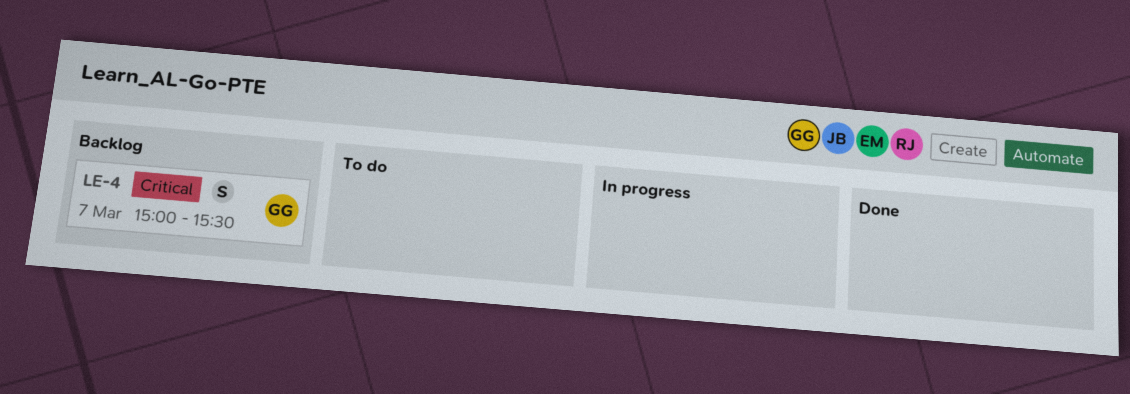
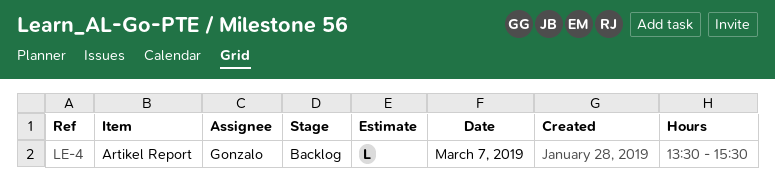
LE-4, estimate: S -> L
LE-4, begins: 15:00 -> 13:30

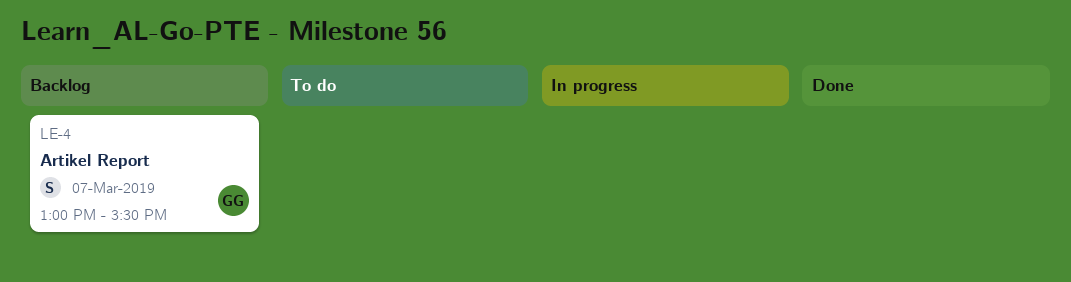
LE-4, estimate: L -> S
LE-4, begins: 13:30 -> 13:00

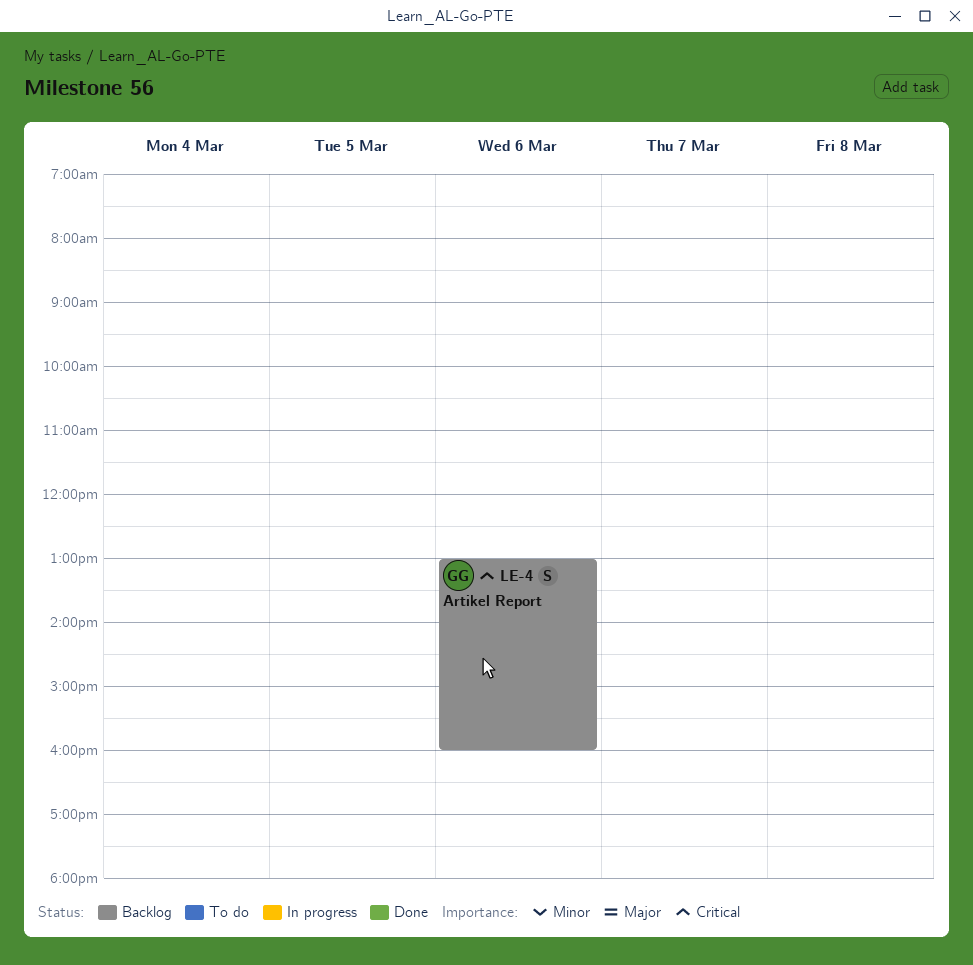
LE-4, day: Mar 7 -> Mar 6
LE-4, ends: 15:30 -> 16:00

